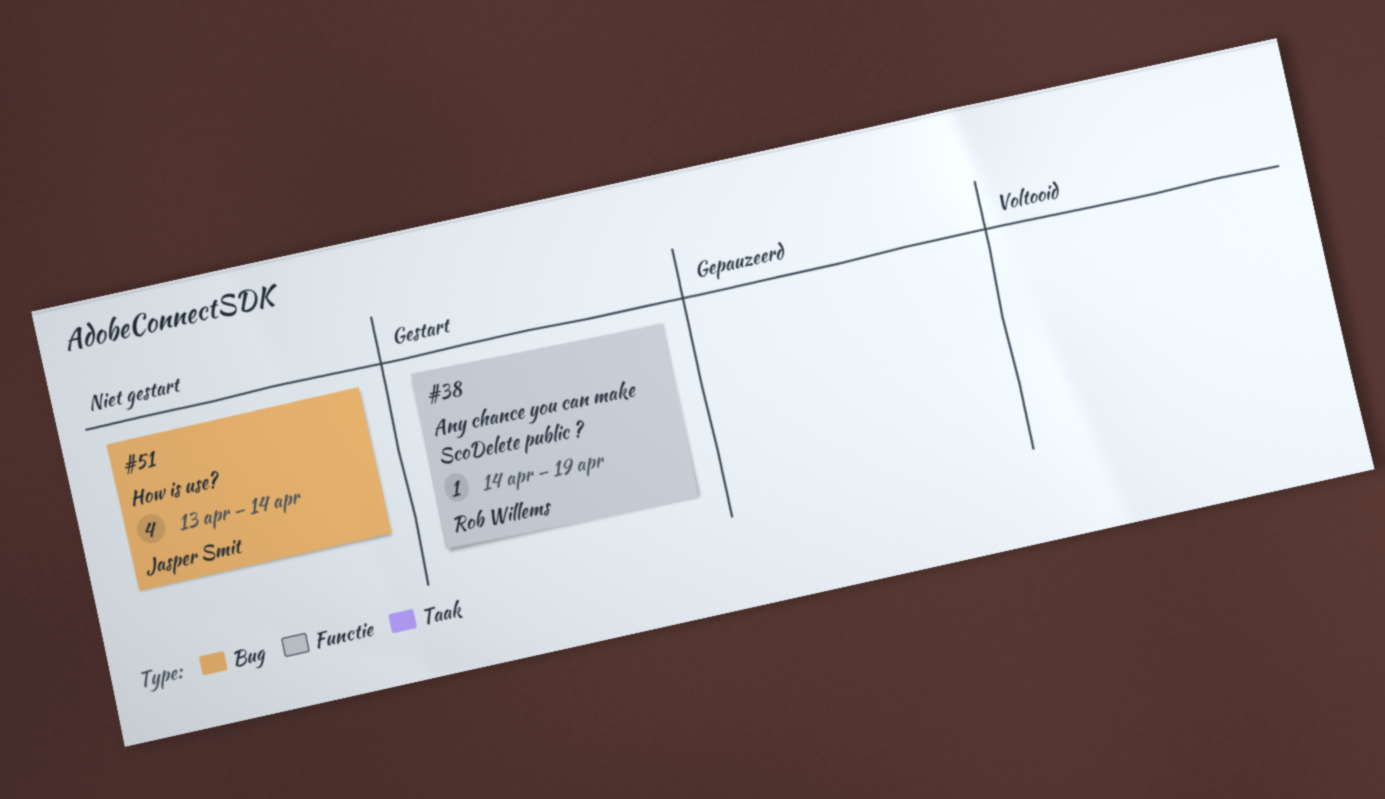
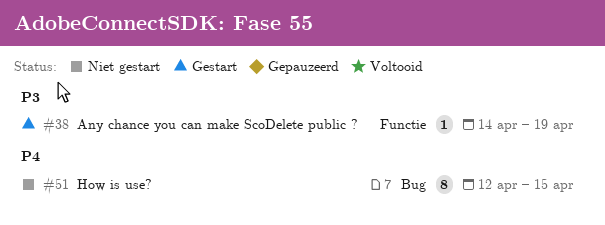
#51, estimate: 4 -> 8
#51, start: Apr 13 -> Apr 12
#51, due: Apr 14 -> Apr 15

